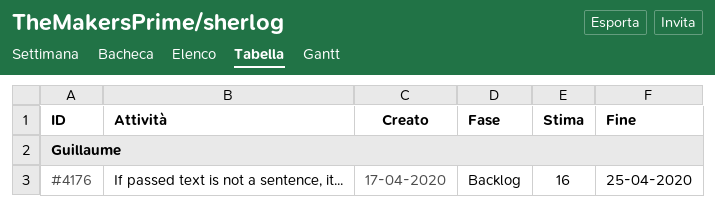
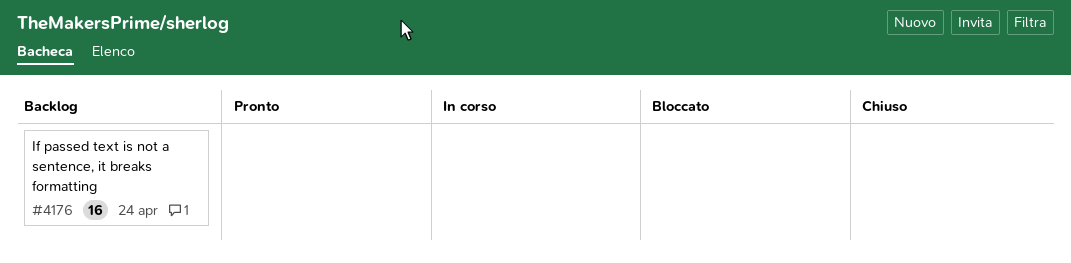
#4176, due: Apr 25 -> Apr 24

